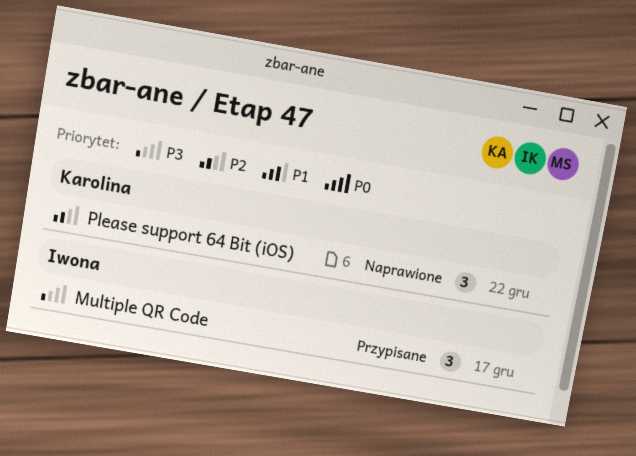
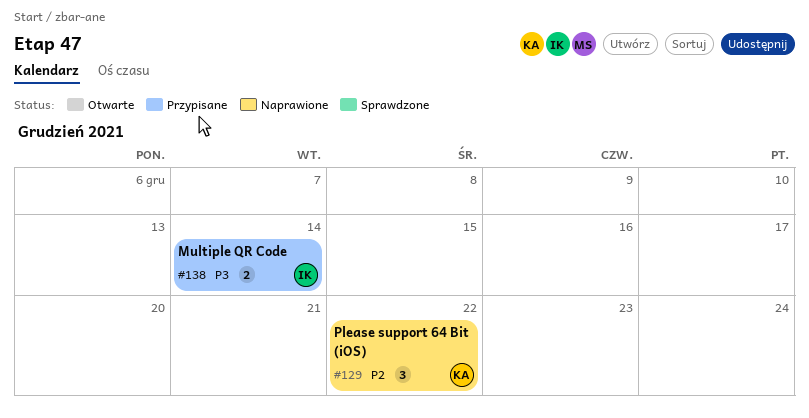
Multiple QR Code, estimate: 3 -> 2
Multiple QR Code, due: Dec 17 -> Dec 14

